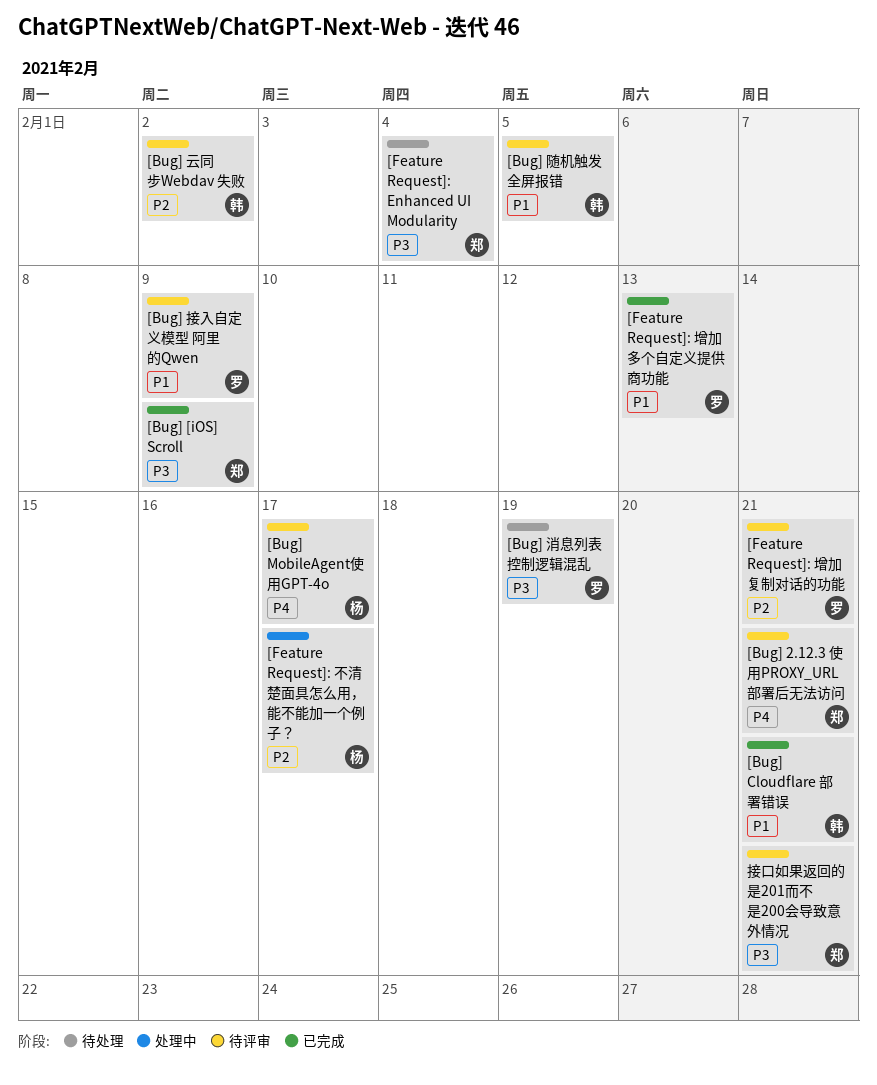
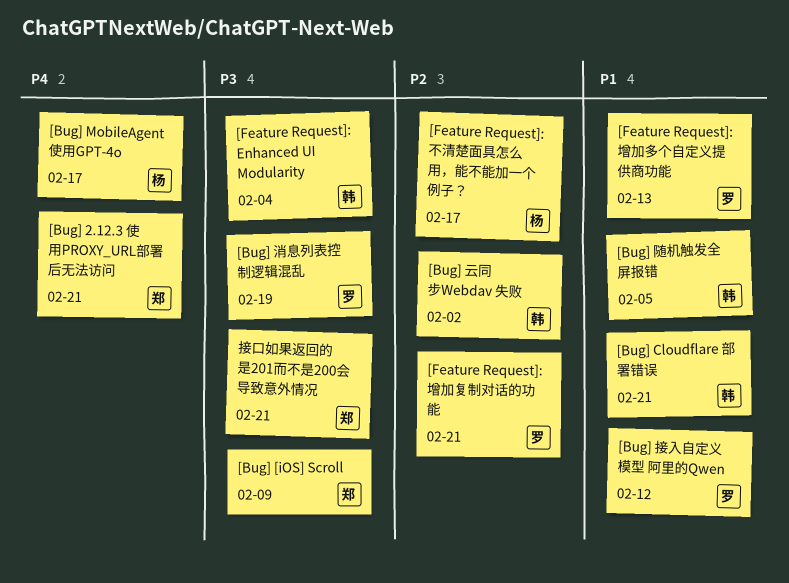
[Bug] 接入自定义模型 阿里的Qwen, due: Feb 9 -> Feb 12
[Feature Request]: Enhanced UI Modularity, owner: 郑 -> 韩

